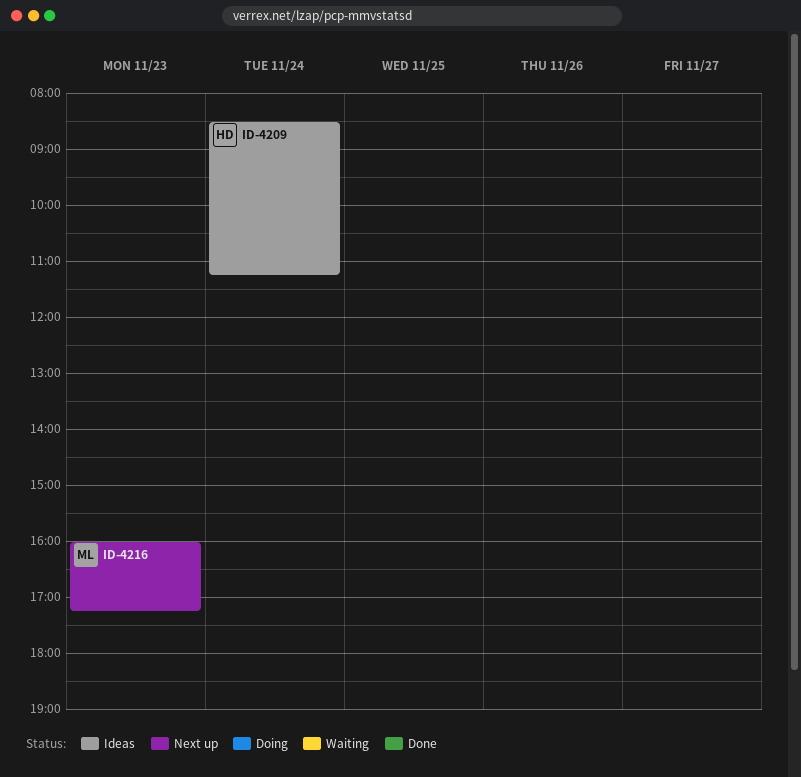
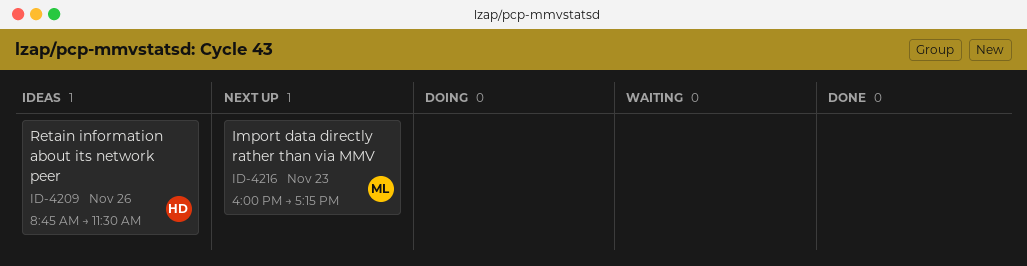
ID-4209, day: Nov 24 -> Nov 26
ID-4209, begins: 08:30 -> 08:45
ID-4209, ends: 11:15 -> 11:30

